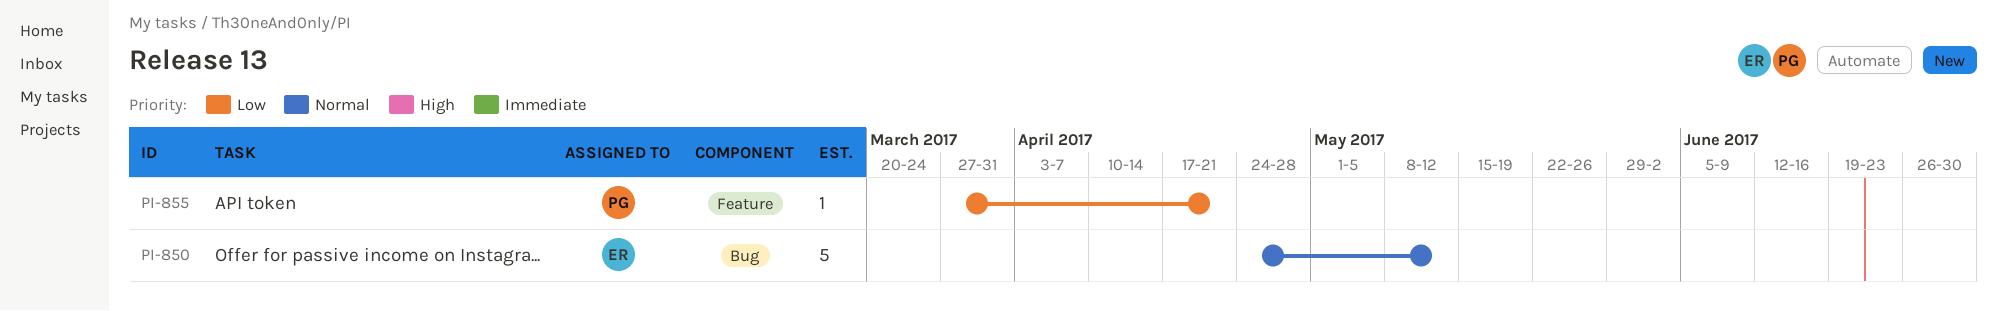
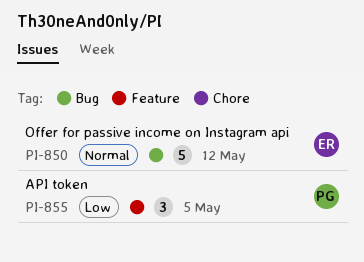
PI-855, estimate: 1 -> 3
PI-855, due: Apr 21 -> May 5

